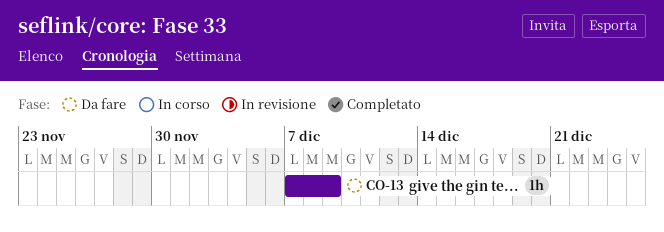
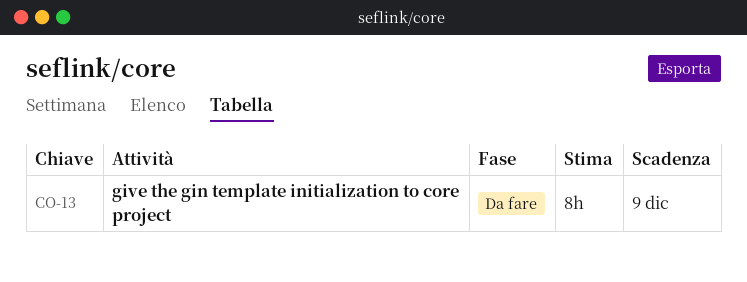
CO-13, estimate: 1h -> 8h

